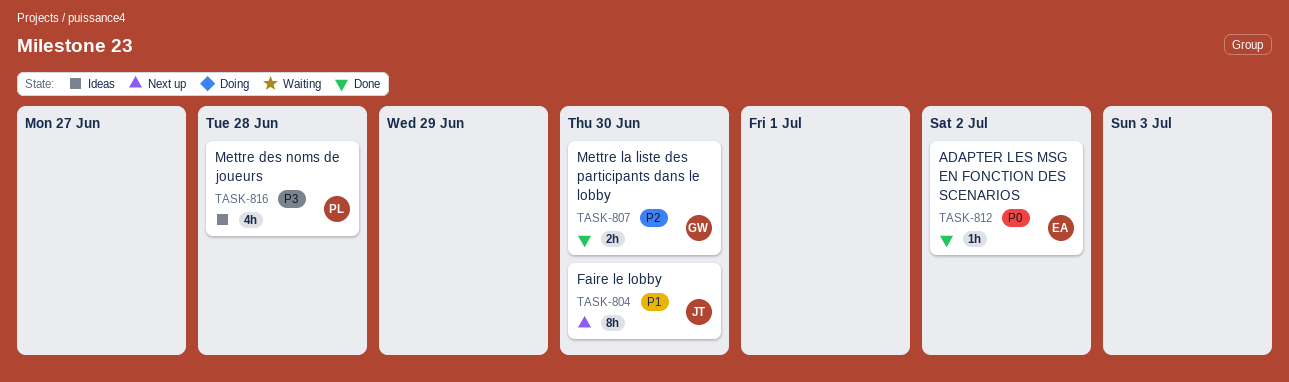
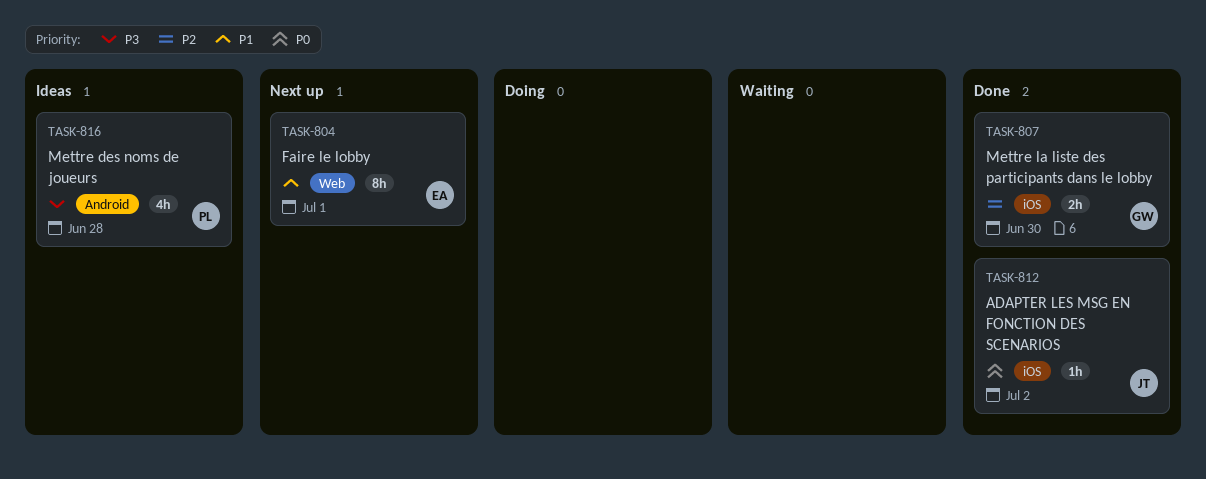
TASK-804, owner: JT -> EA
TASK-804, due: Jun 30 -> Jul 1
TASK-812, owner: EA -> JT

